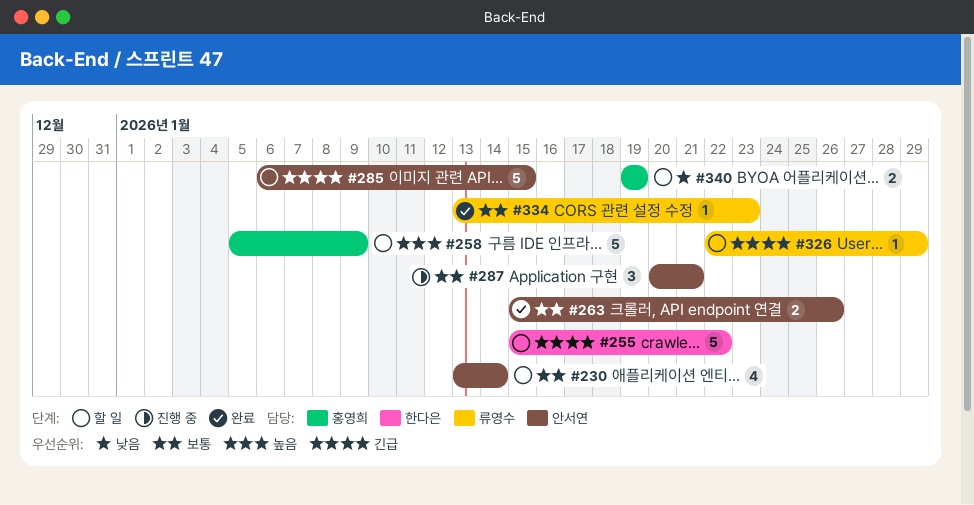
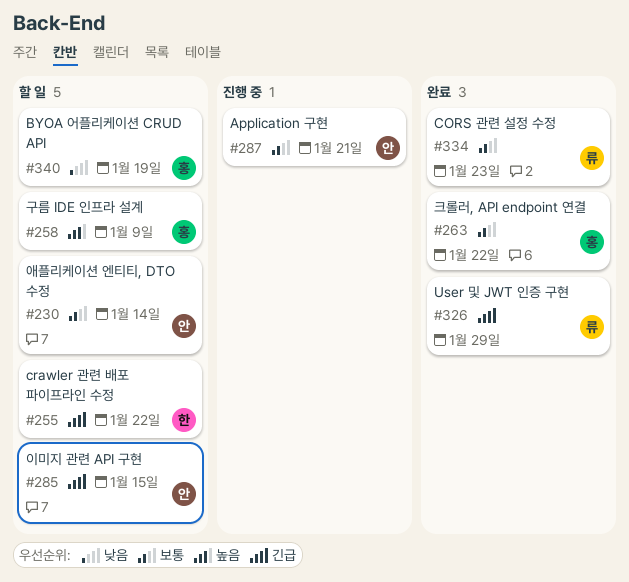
#263, owner: 안서연 -> 홍영희
#263, due: Jan 26 -> Jan 22
#326, status: 할 일 -> 완료

